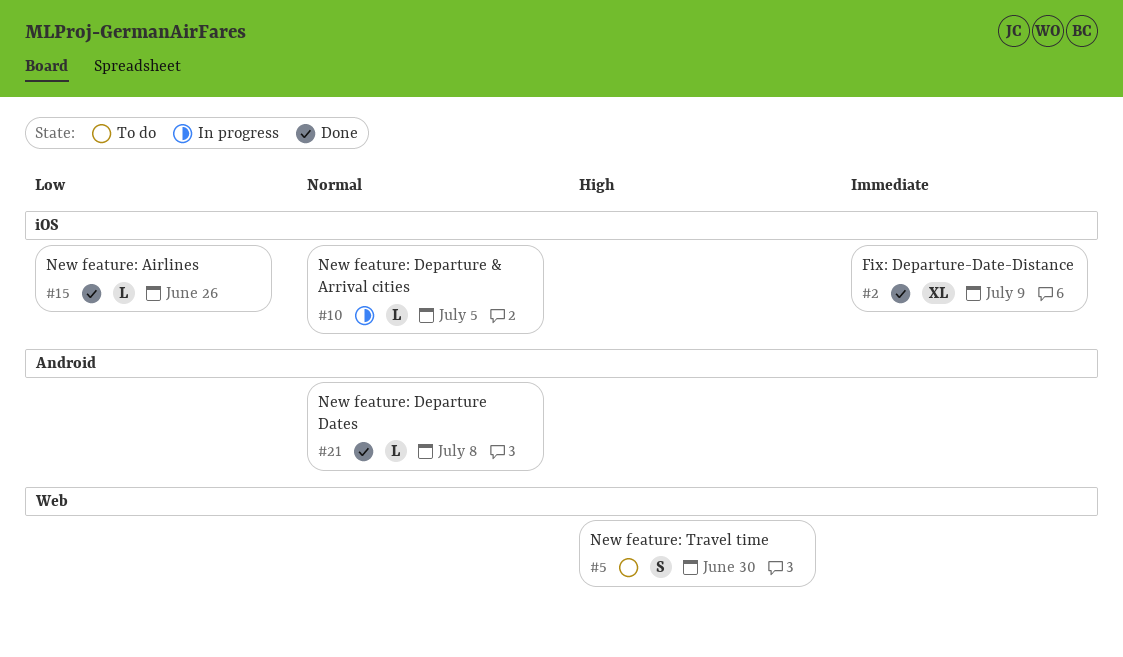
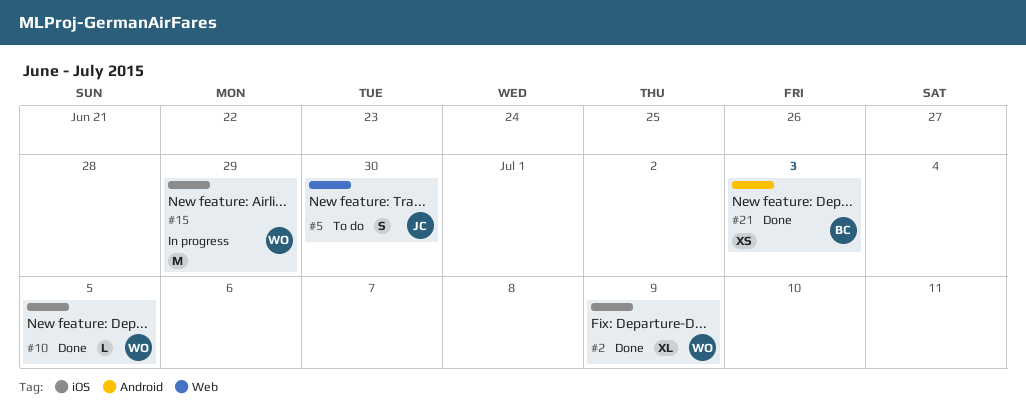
#10, status: In progress -> Done
#15, status: Done -> In progress
#15, estimate: L -> M
#15, due: Jun 26 -> Jun 29
#21, estimate: L -> XS
#21, due: Jul 8 -> Jul 3

